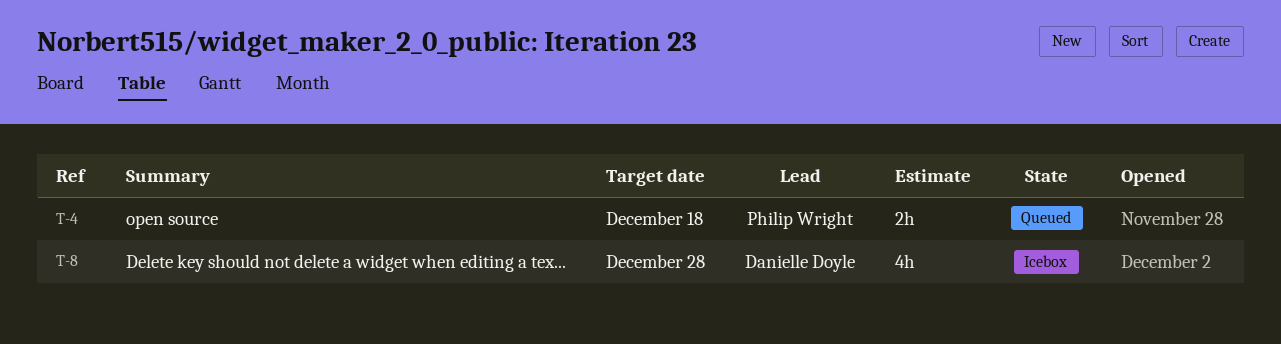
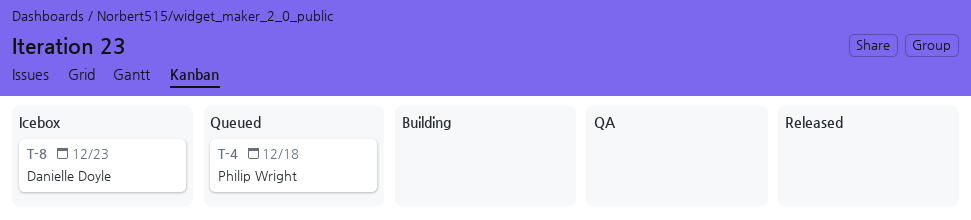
T-8, due: Dec 28 -> Dec 23

